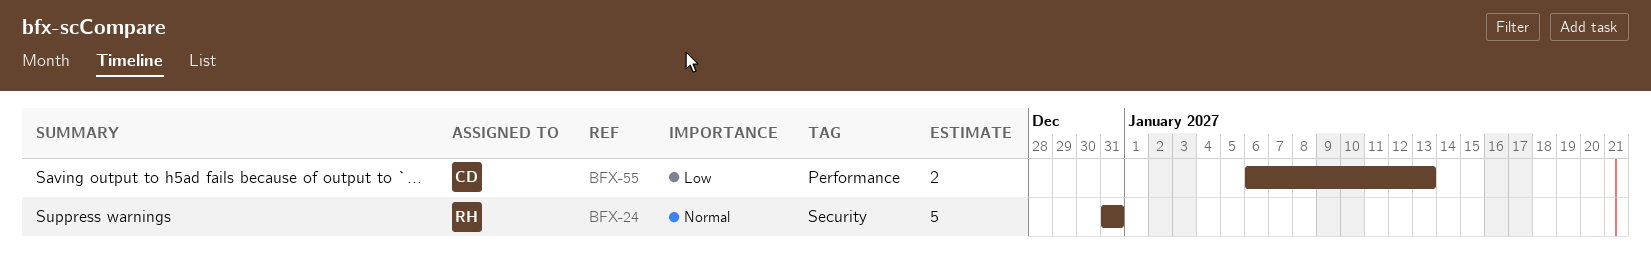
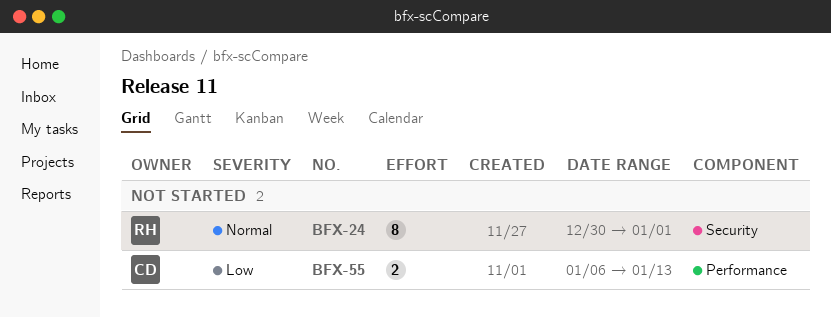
BFX-24, estimate: 5 -> 8
BFX-24, start: Dec 31 -> Dec 30
BFX-24, due: Dec 31 -> Jan 1

